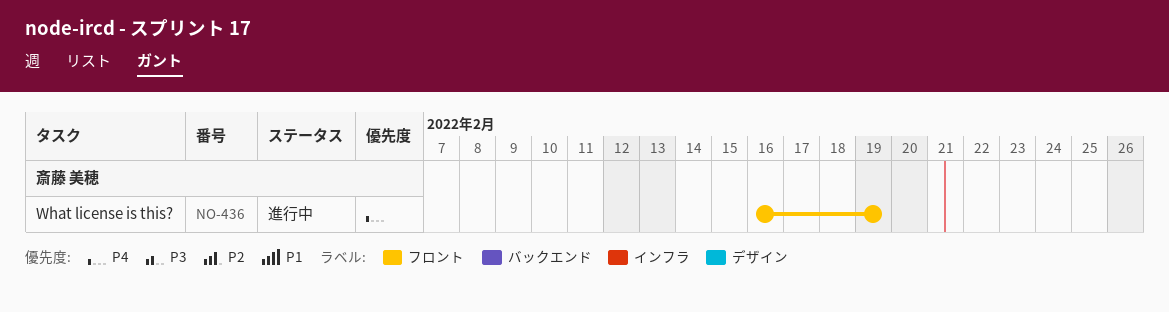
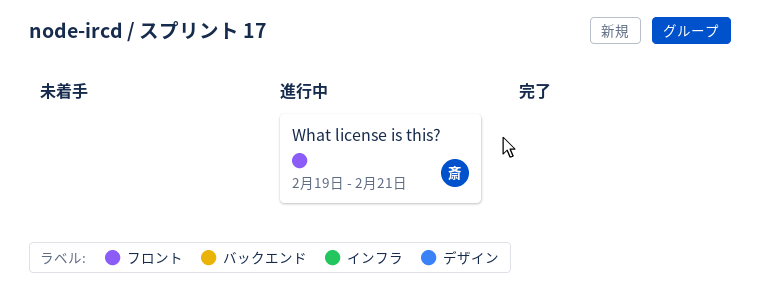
What license is this?, start: Feb 16 -> Feb 19
What license is this?, due: Feb 19 -> Feb 21

